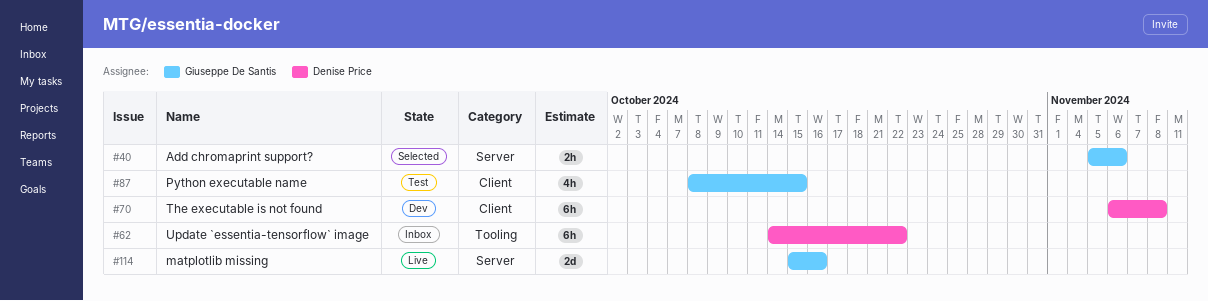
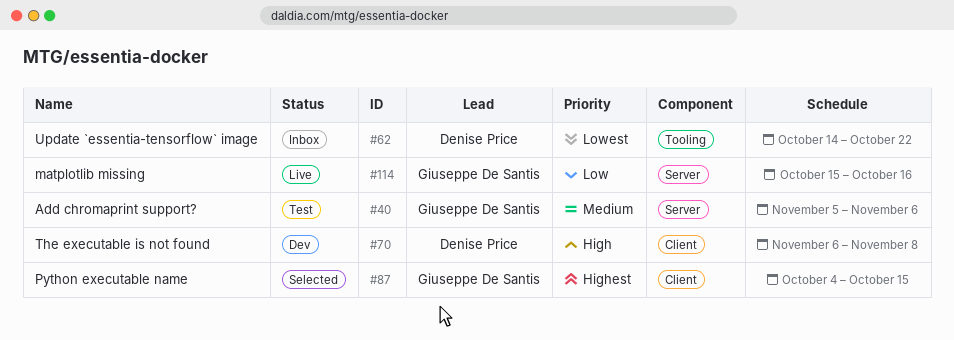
#40, status: Selected -> Test
#87, status: Test -> Selected
#87, start: Oct 8 -> Oct 4

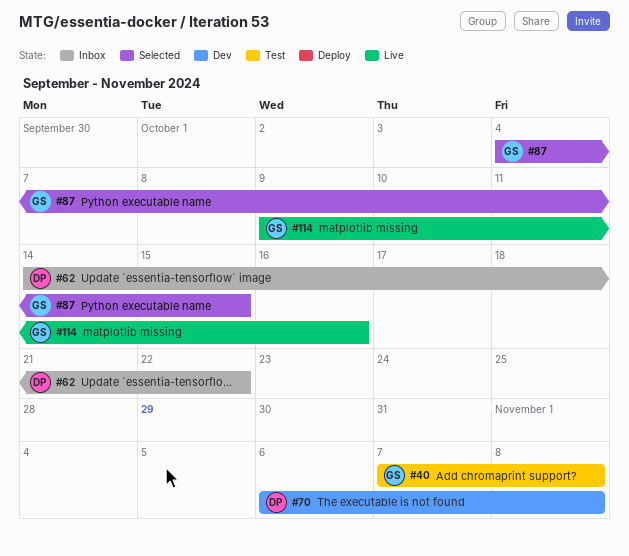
#40, start: Nov 5 -> Nov 7
#40, due: Nov 6 -> Nov 8
#114, start: Oct 15 -> Oct 9

